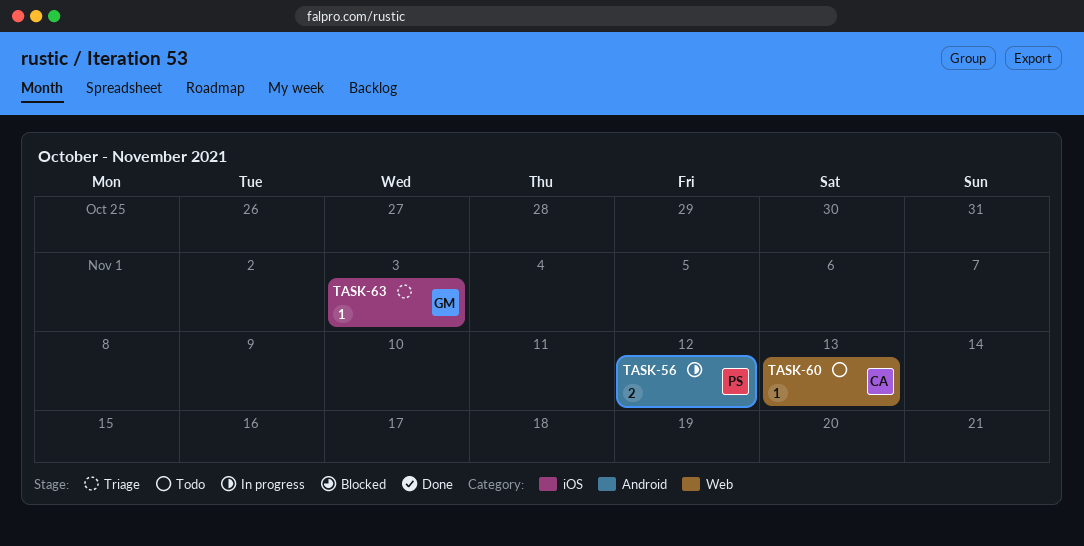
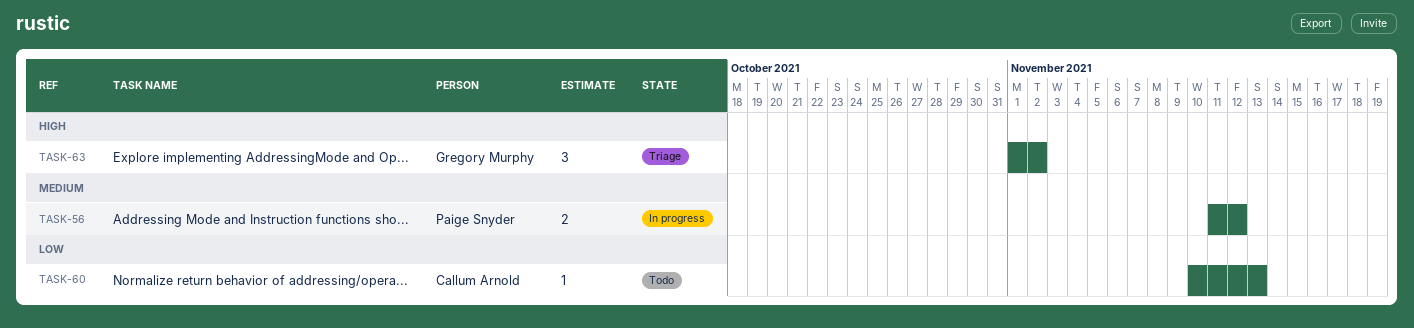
TASK-63, estimate: 1 -> 3
TASK-63, due: Nov 3 -> Nov 2

